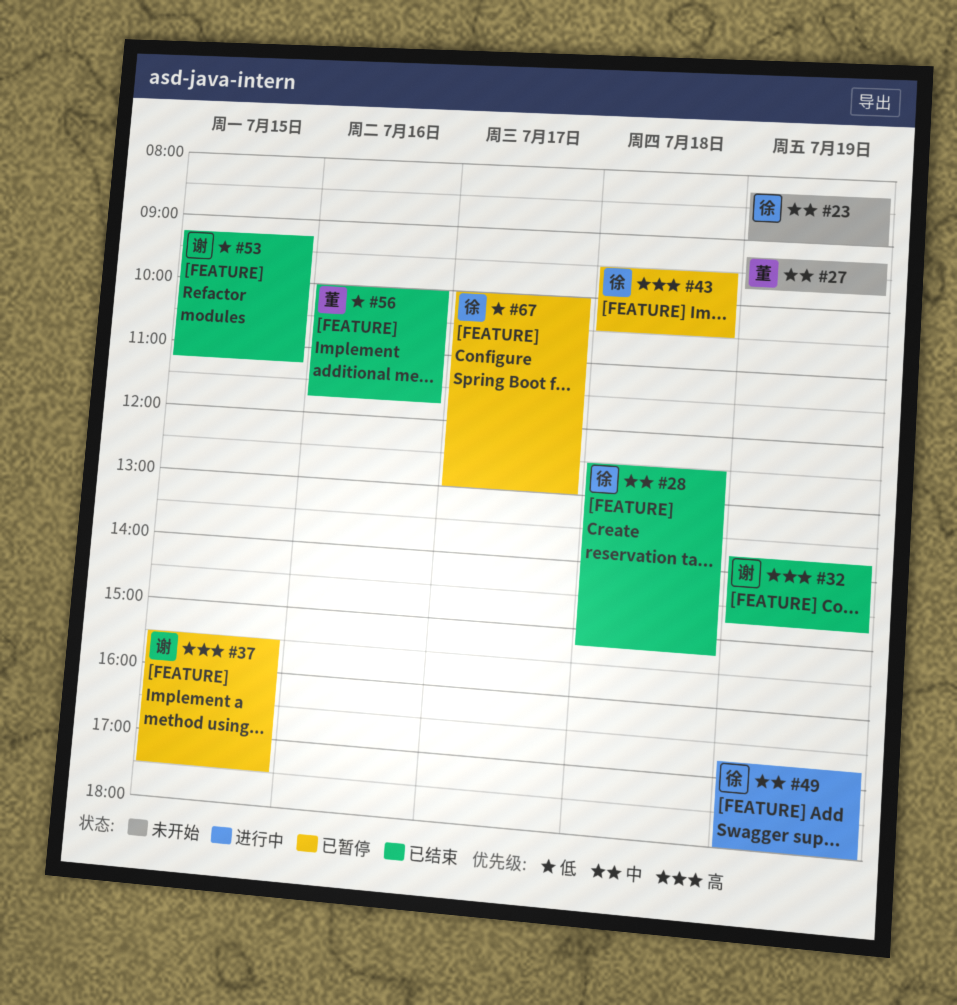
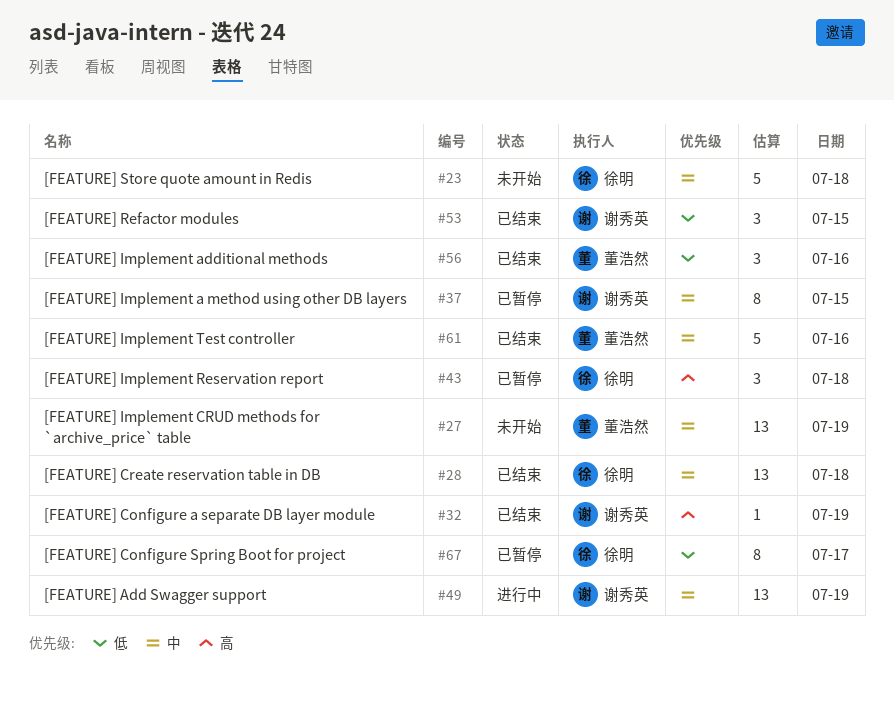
#23, day: Jul 19 -> Jul 18
#37, priority: 高 -> 中
#49, owner: 徐明 -> 谢秀英
#61: none -> present

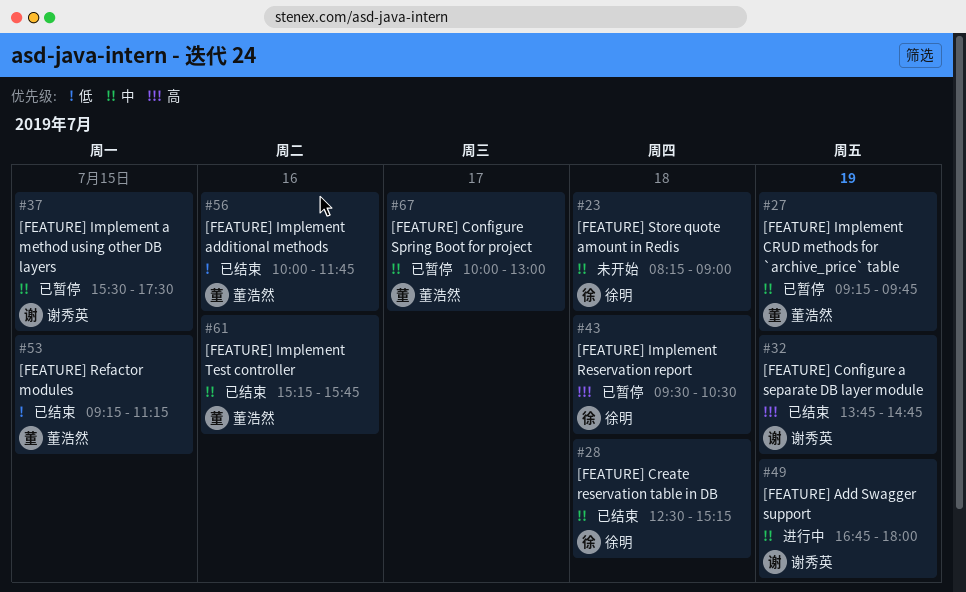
#27, status: 未开始 -> 已暂停
#53, owner: 谢秀英 -> 董浩然
#67, owner: 徐明 -> 董浩然
#67, priority: 低 -> 中

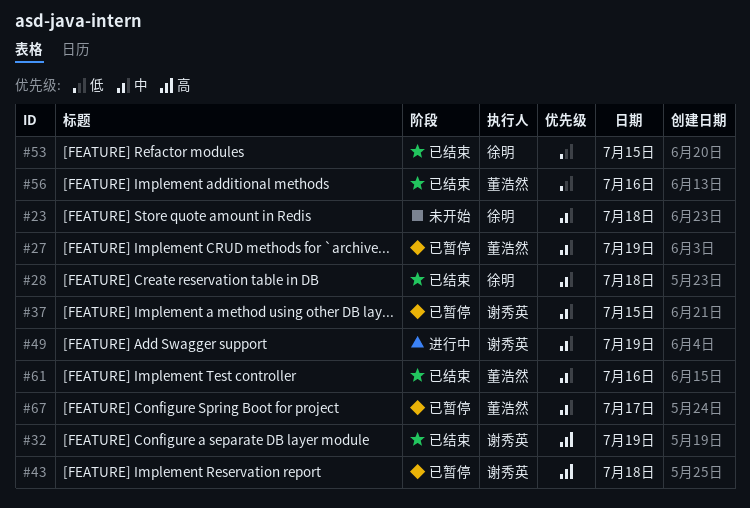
#43, owner: 徐明 -> 谢秀英
#53, owner: 董浩然 -> 徐明

